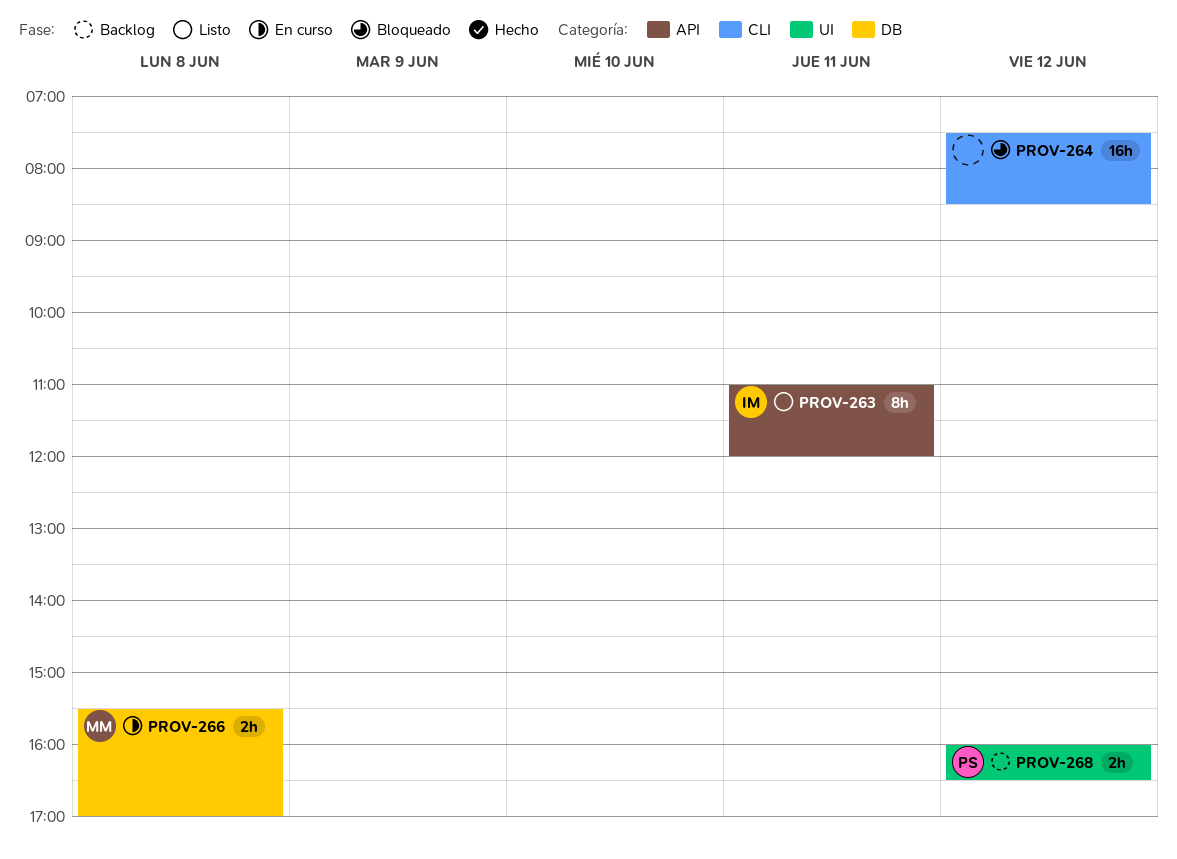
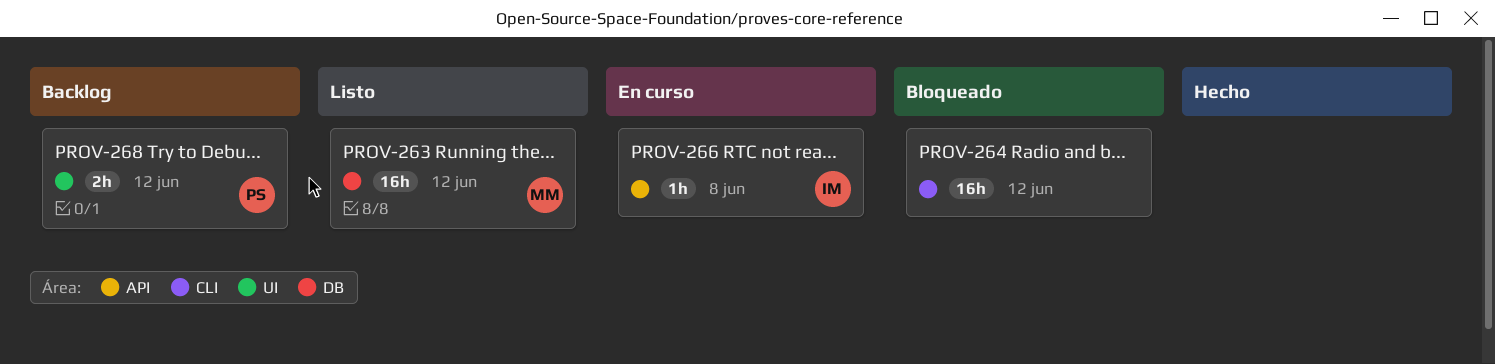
PROV-263, owner: IM -> MM
PROV-263, label: API -> DB
PROV-263, estimate: 8h -> 16h
PROV-263, day: Jun 11 -> Jun 12
PROV-266, owner: MM -> IM
PROV-266, label: DB -> API
PROV-266, estimate: 2h -> 1h

